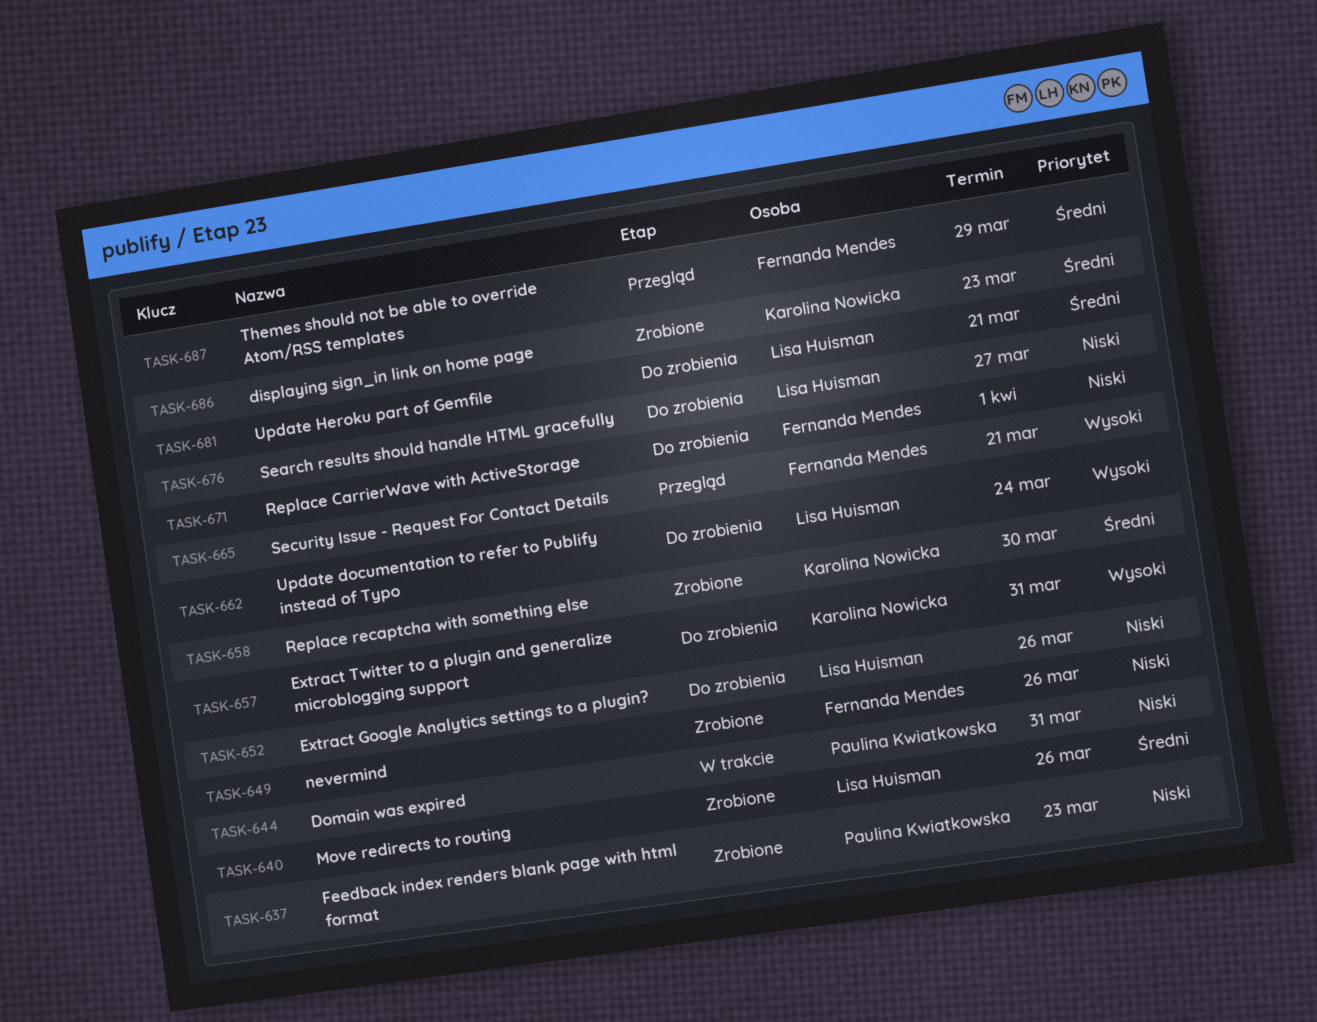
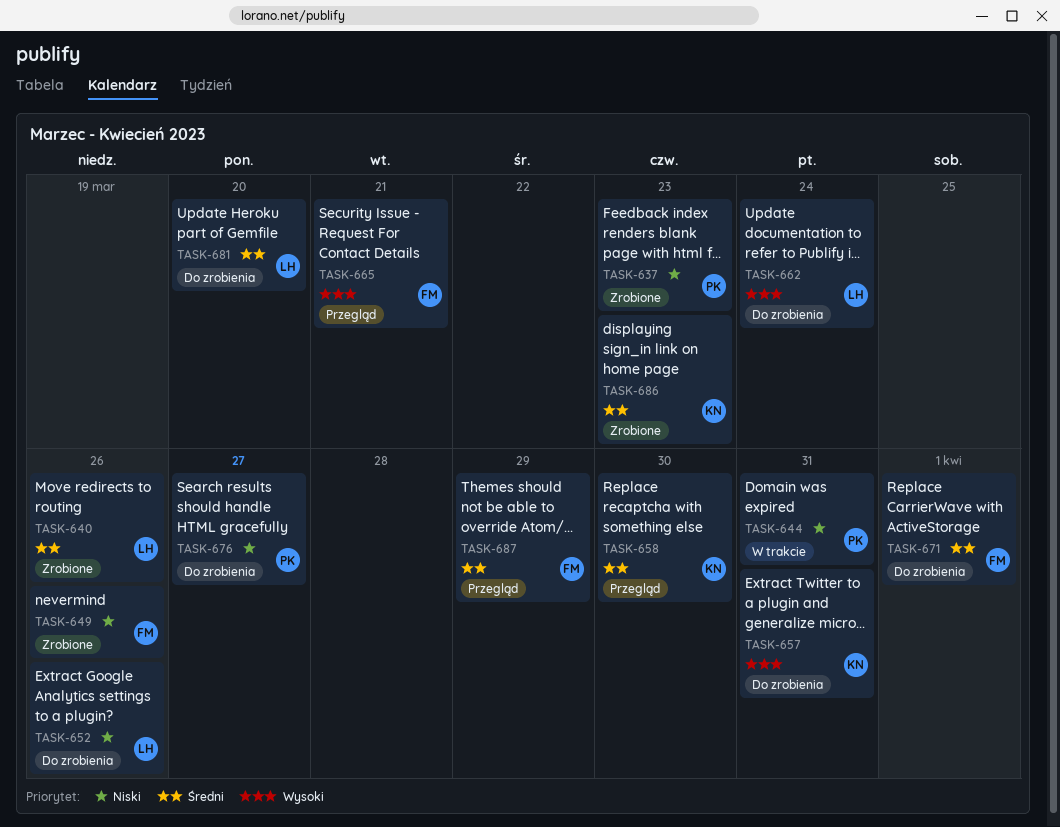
TASK-658, status: Zrobione -> Przegląd
TASK-671, priority: Niski -> Średni
TASK-676, owner: Lisa Huisman -> Paulina Kwiatkowska
TASK-681, due: Mar 21 -> Mar 20

